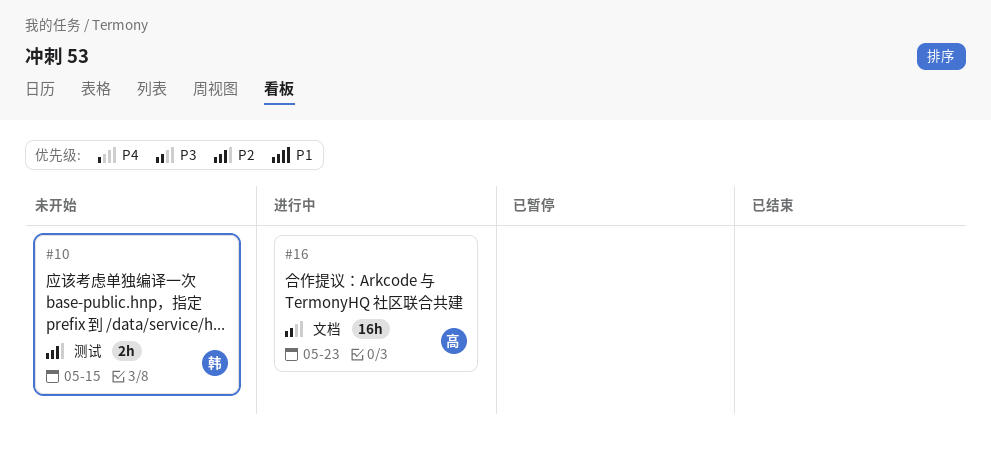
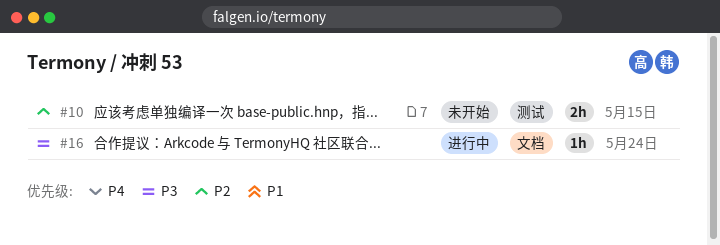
#16, estimate: 16h -> 1h
#16, due: May 23 -> May 24

